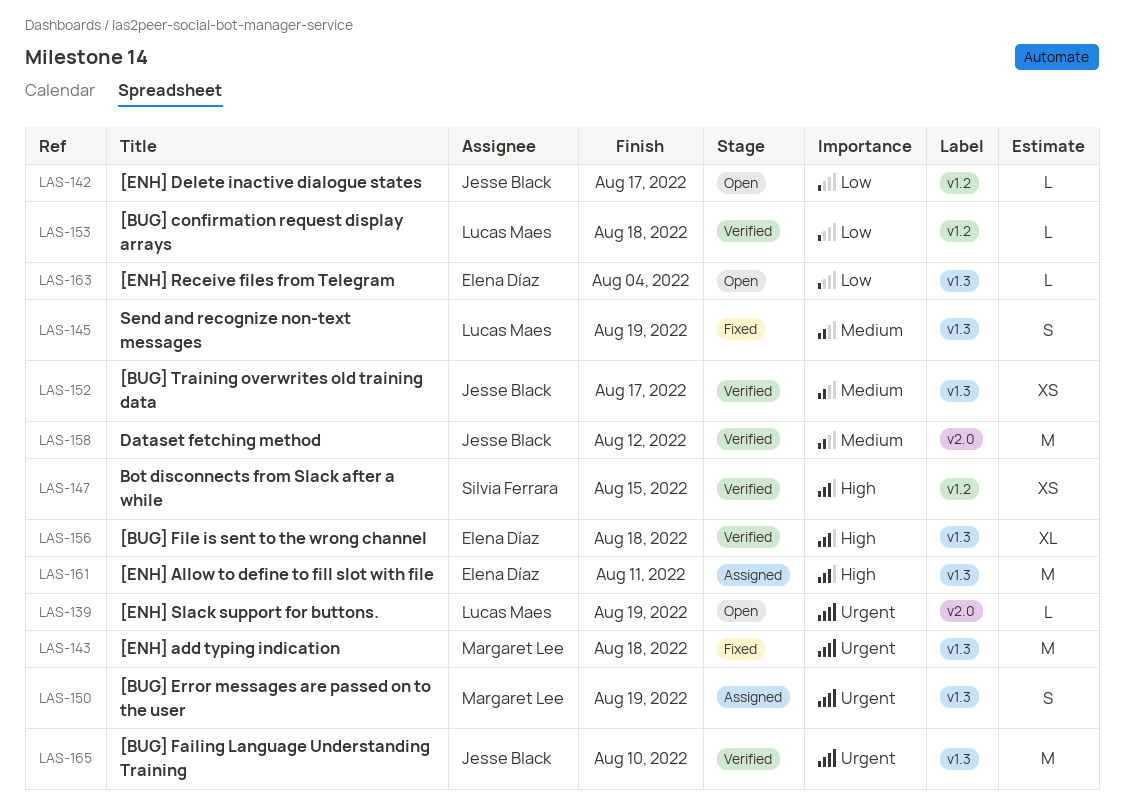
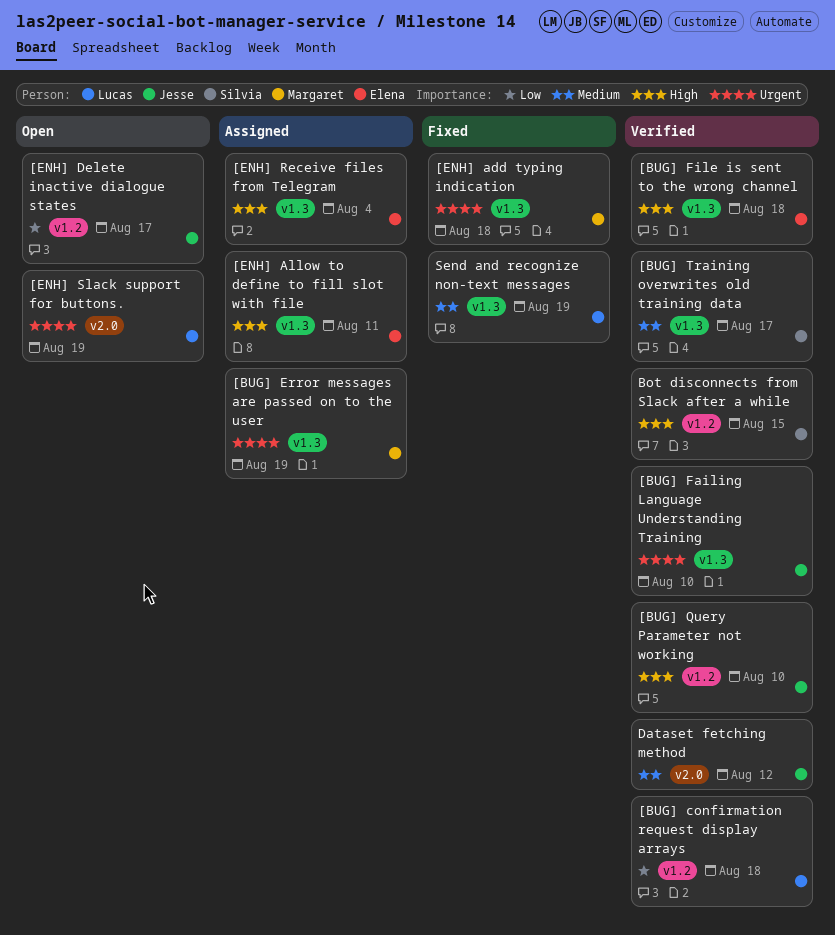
[BUG] Query Parameter not working: none -> present
[BUG] Training overwrites old training data, owner: Jesse Black -> Silvia Ferrara
[ENH] Receive files from Telegram, status: Open -> Assigned
[ENH] Receive files from Telegram, priority: Low -> High

